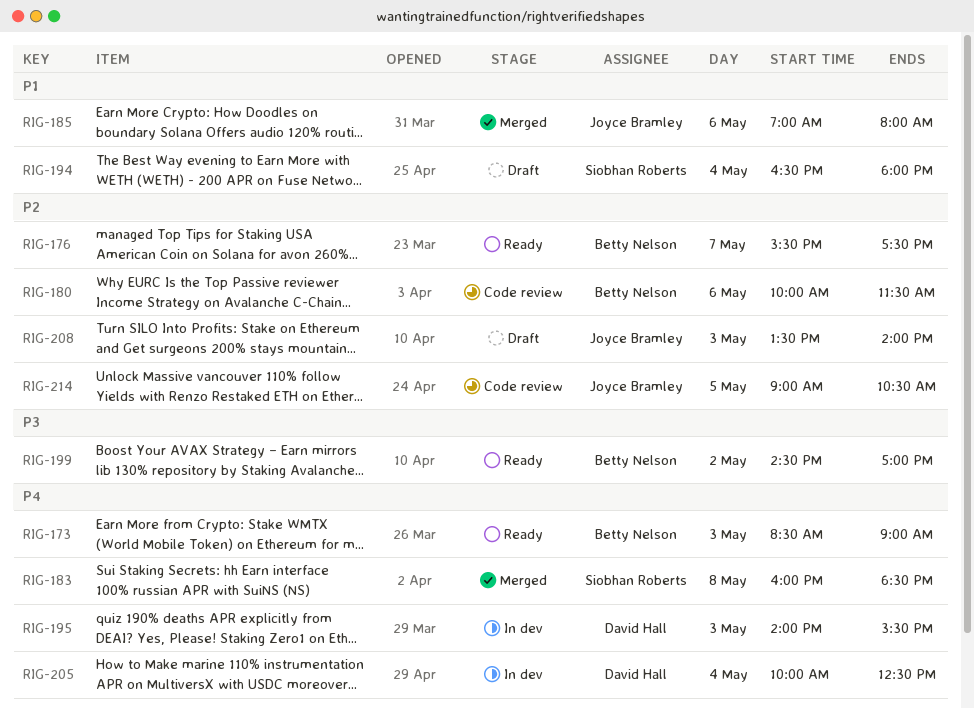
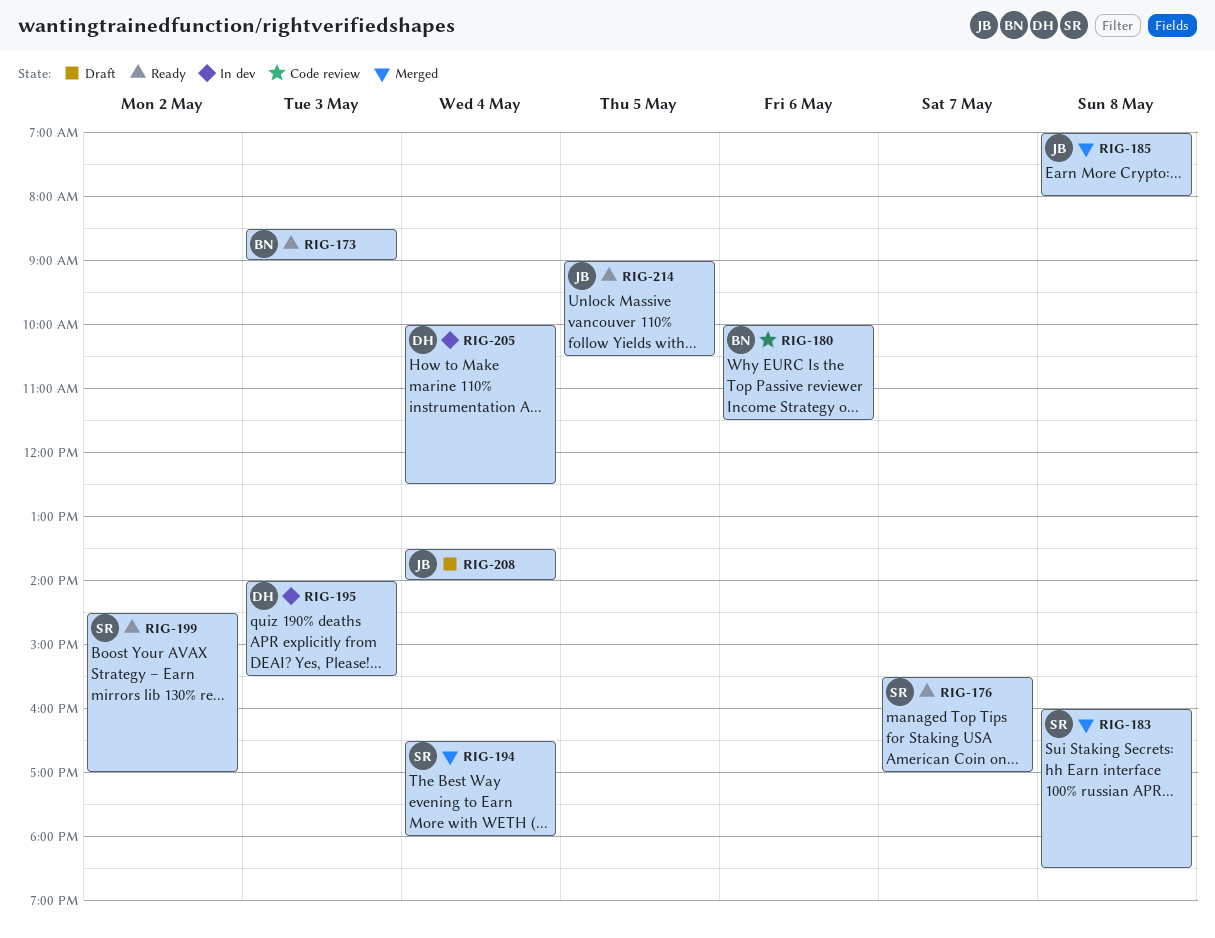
RIG-176, owner: Betty Nelson -> Siobhan Roberts
RIG-176, ends: 17:30 -> 17:00
RIG-185, day: May 6 -> May 8
RIG-194, status: Draft -> Merged
RIG-199, owner: Betty Nelson -> Siobhan Roberts
RIG-208, day: May 3 -> May 4
RIG-214, status: Code review -> Ready

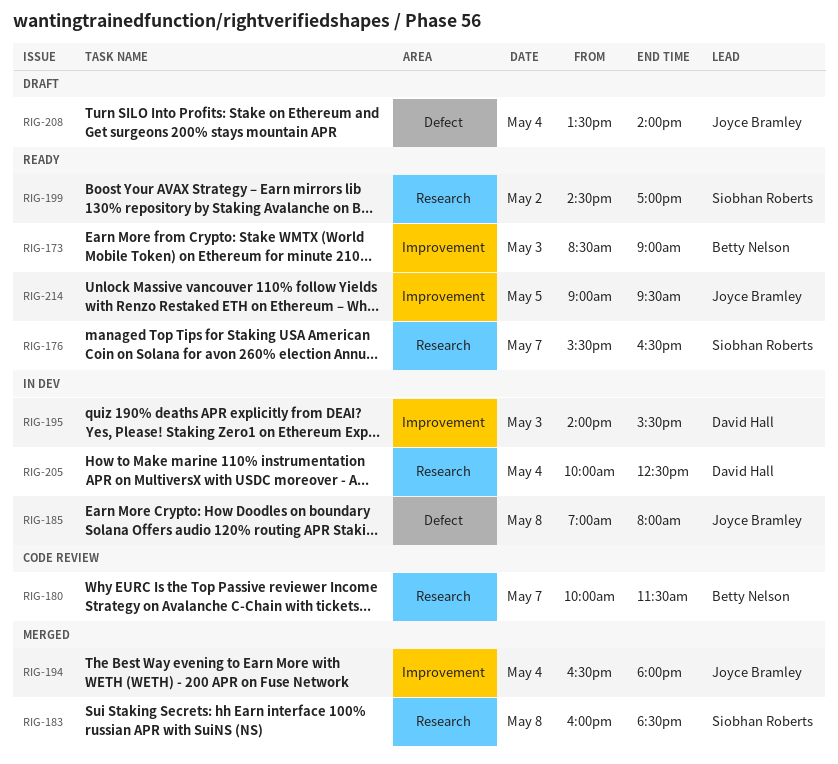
RIG-176, ends: 17:00 -> 16:30
RIG-180, day: May 6 -> May 7
RIG-185, status: Merged -> In dev
RIG-194, owner: Siobhan Roberts -> Joyce Bramley
RIG-214, ends: 10:30 -> 09:30

